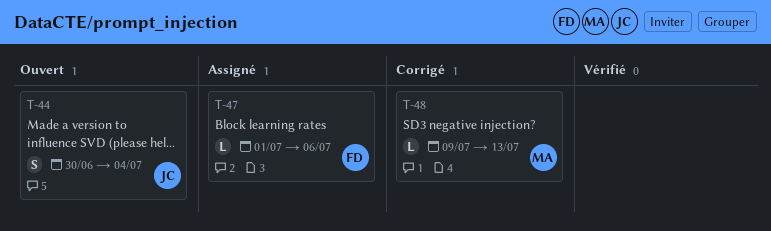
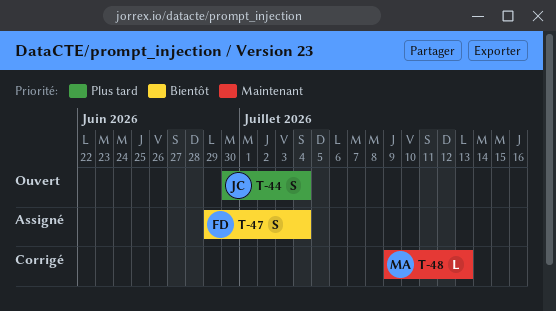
T-47, estimate: L -> S
T-47, start: Jul 1 -> Jun 29
T-47, due: Jul 6 -> Jul 4

